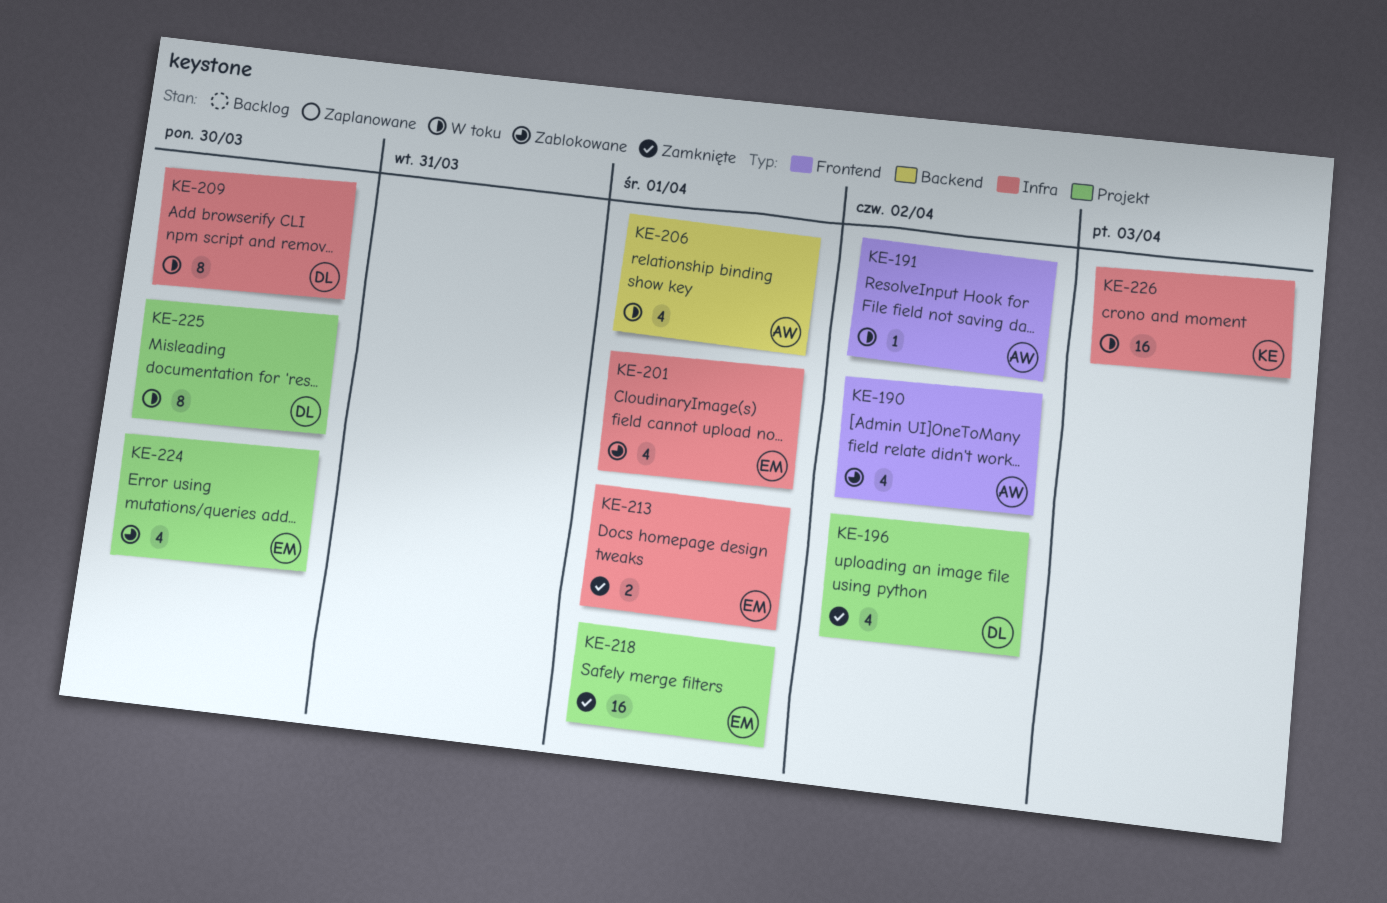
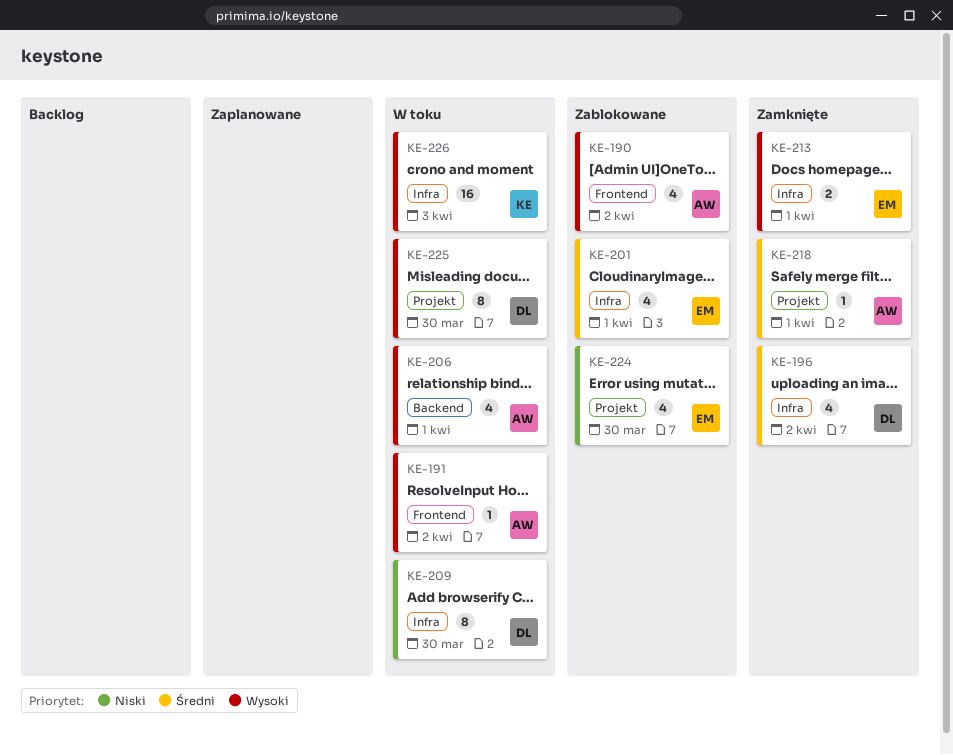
KE-196, label: Projekt -> Infra
KE-218, owner: EM -> AW
KE-218, estimate: 16 -> 1

